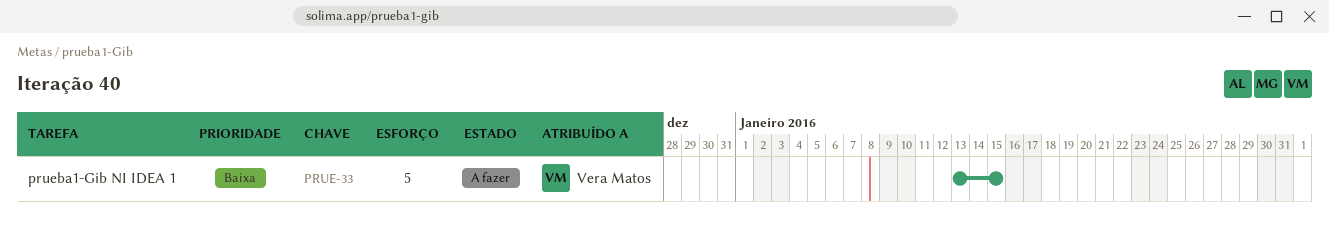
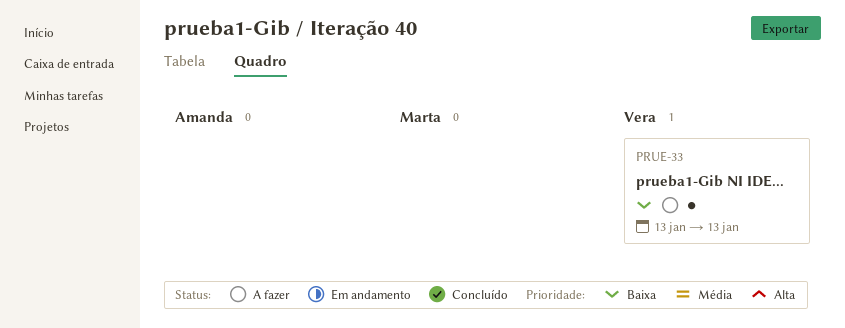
PRUE-33, estimate: 5 -> 1
PRUE-33, due: Jan 15 -> Jan 13

